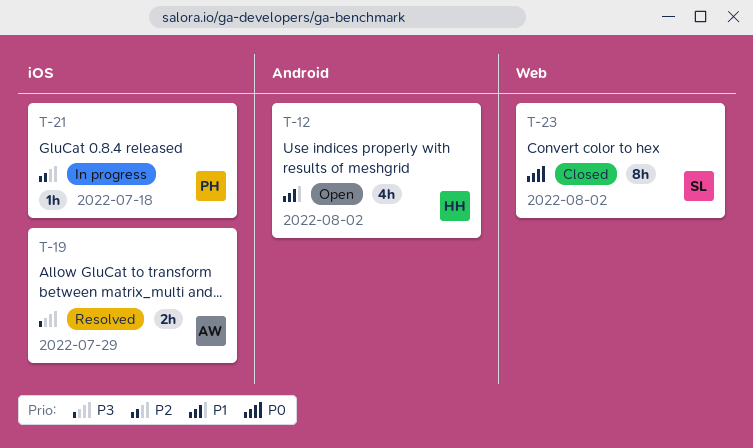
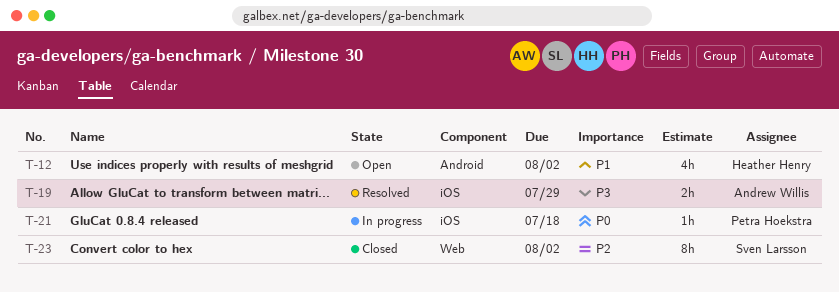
T-21, priority: P2 -> P0
T-23, priority: P0 -> P2

